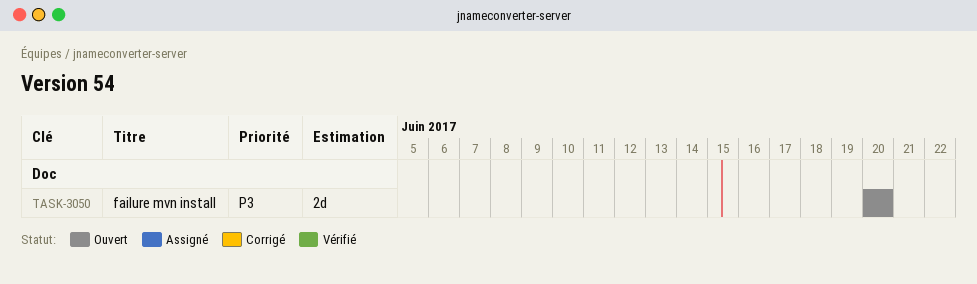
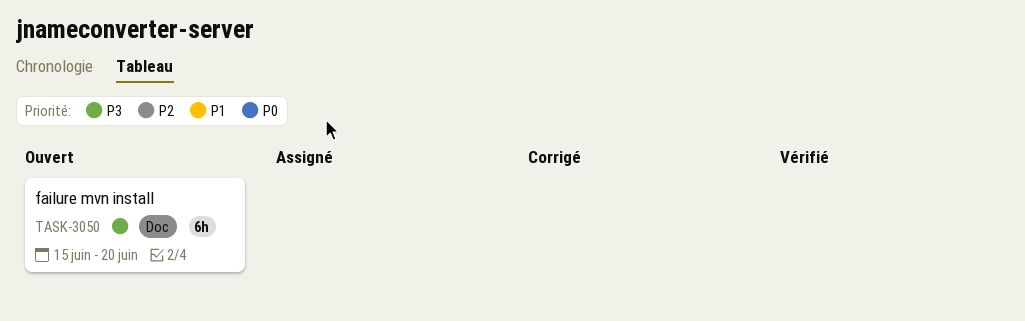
TASK-3050, estimate: 2d -> 6h
TASK-3050, start: Jun 20 -> Jun 15

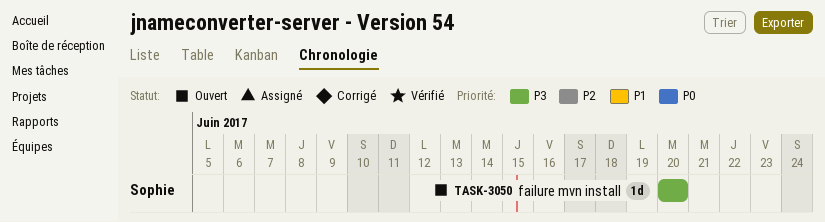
TASK-3050, estimate: 6h -> 1d
TASK-3050, start: Jun 15 -> Jun 20

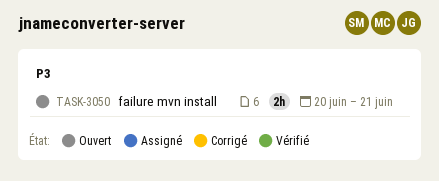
TASK-3050, estimate: 1d -> 2h
TASK-3050, due: Jun 20 -> Jun 21

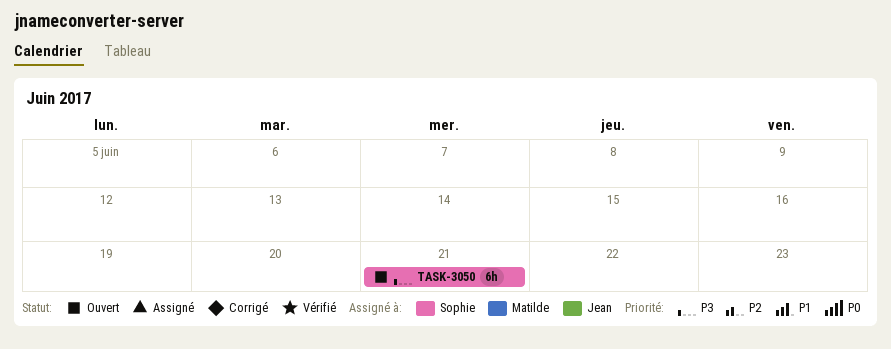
TASK-3050, estimate: 2h -> 6h
TASK-3050, start: Jun 20 -> Jun 21

